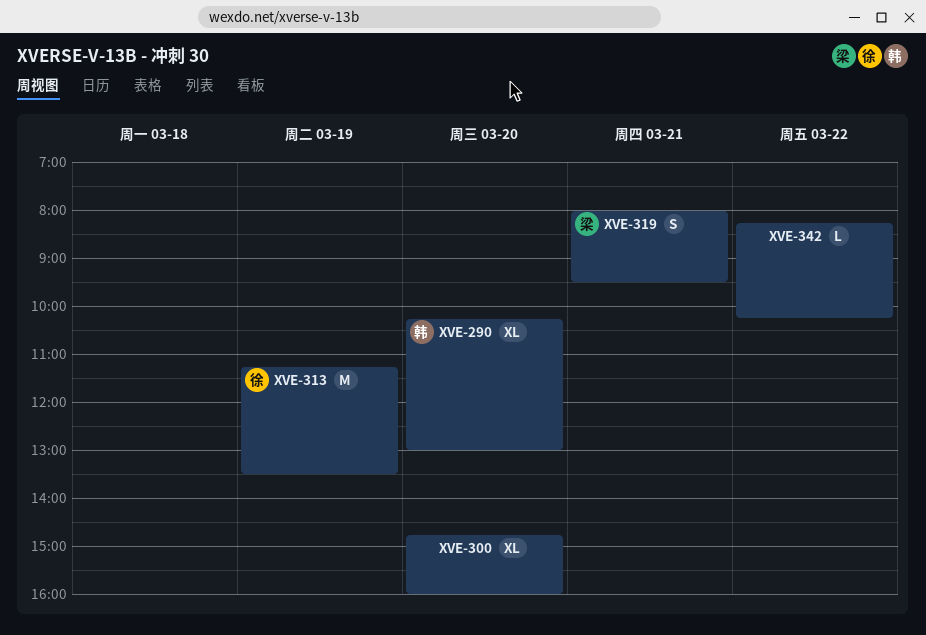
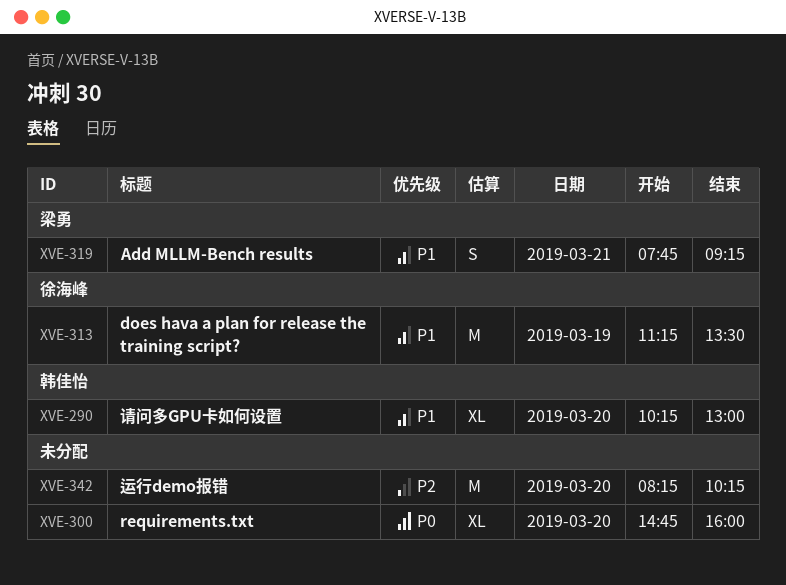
XVE-319, begins: 08:00 -> 07:45
XVE-319, ends: 09:30 -> 09:15
XVE-342, estimate: L -> M
XVE-342, day: Mar 22 -> Mar 20

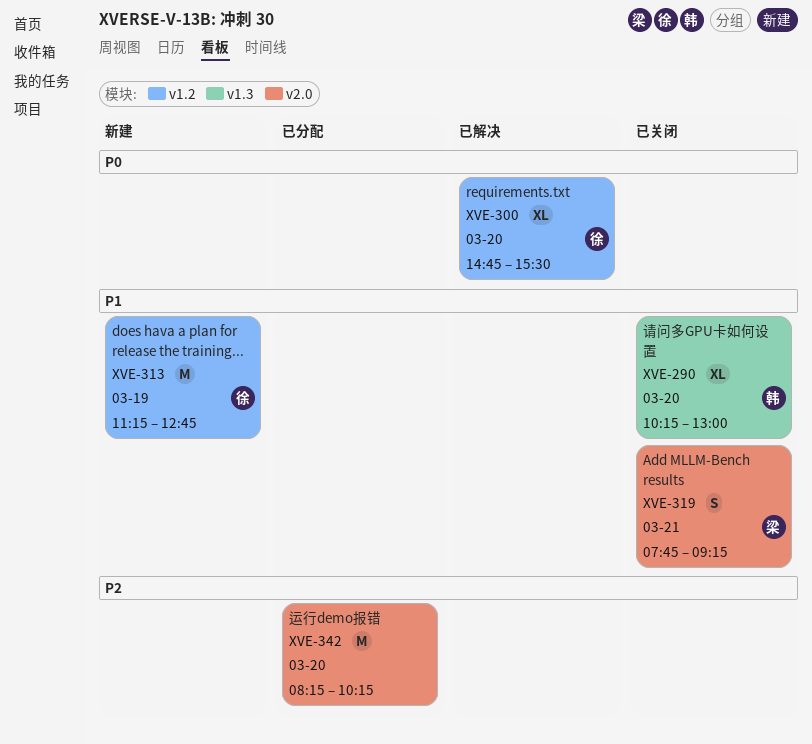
XVE-300, owner: none -> 徐海峰
XVE-300, ends: 16:00 -> 15:30
XVE-313, ends: 13:30 -> 12:45

